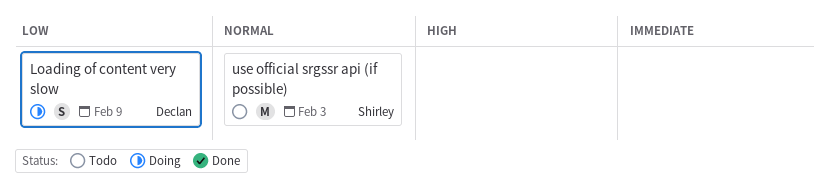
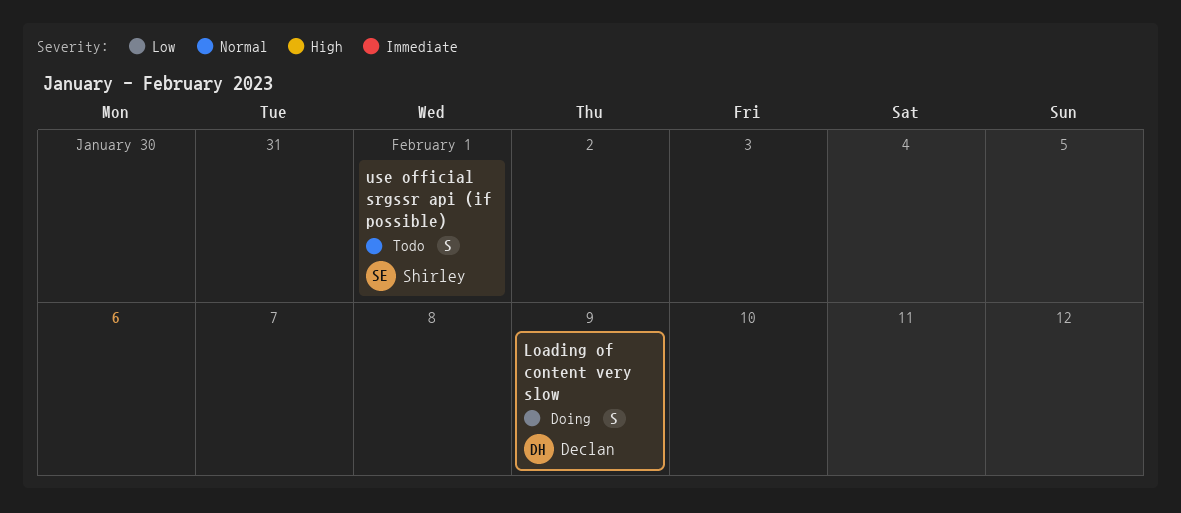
use official srgssr api (if possible), estimate: M -> S
use official srgssr api (if possible), due: Feb 3 -> Feb 1

